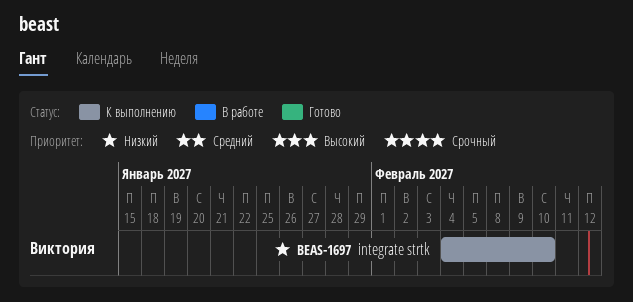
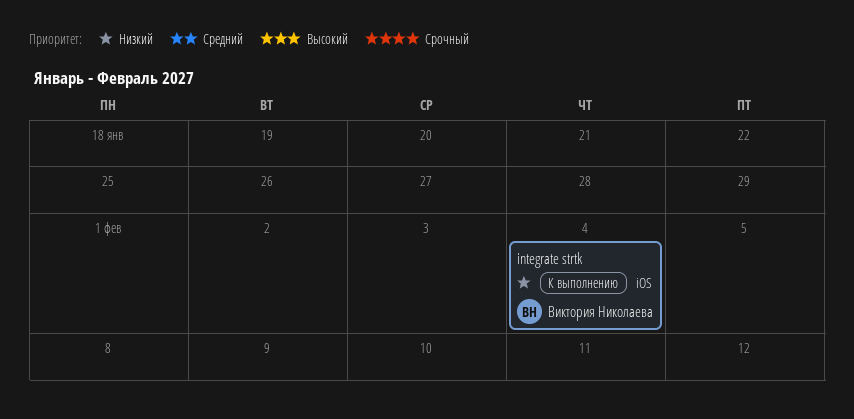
integrate strtk, due: Feb 10 -> Feb 4

